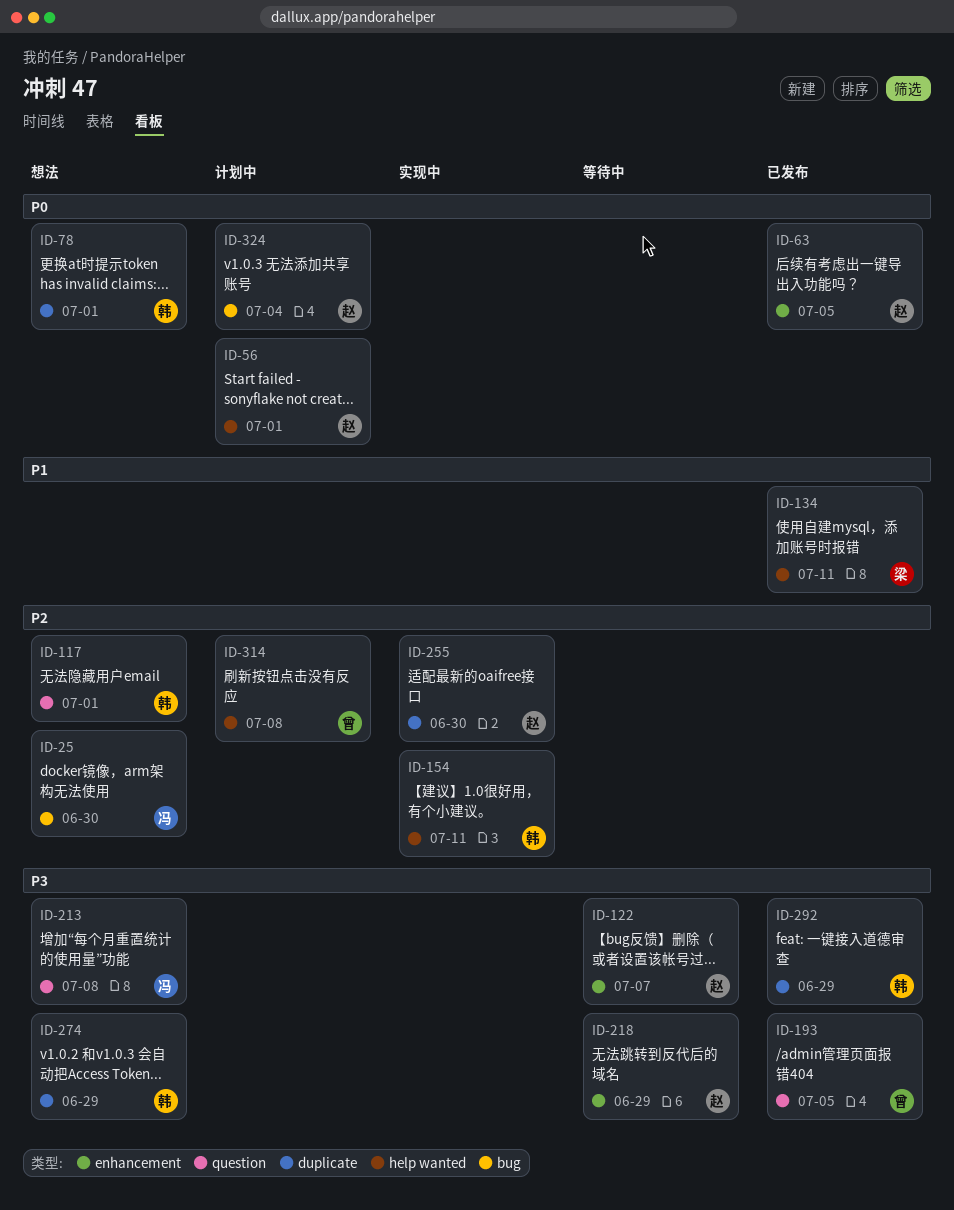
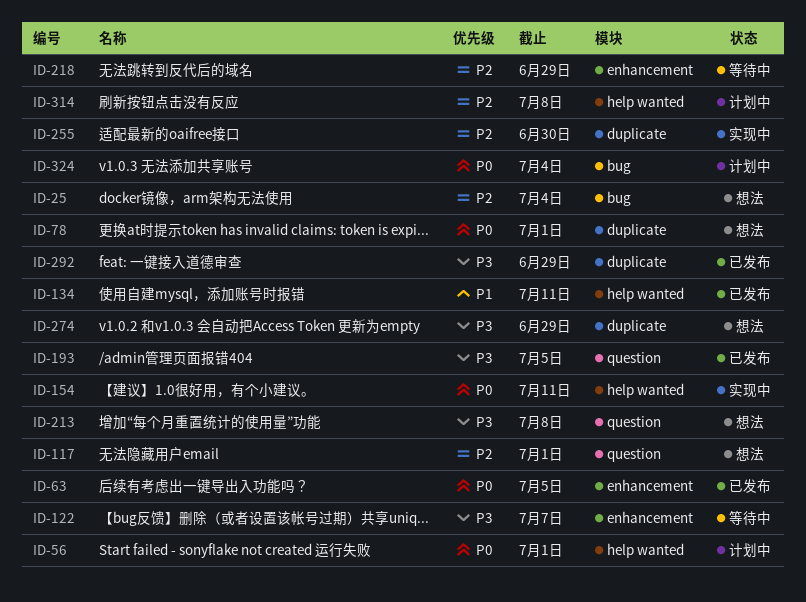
ID-25, due: Jun 30 -> Jul 4
ID-154, priority: P2 -> P0
ID-218, priority: P3 -> P2

